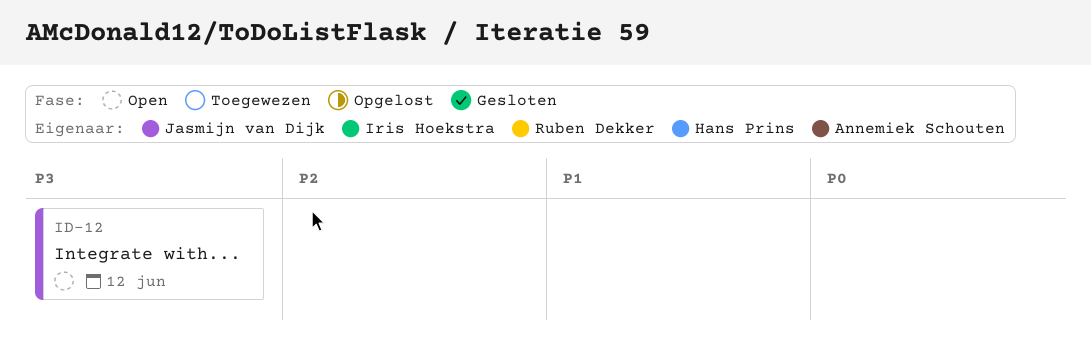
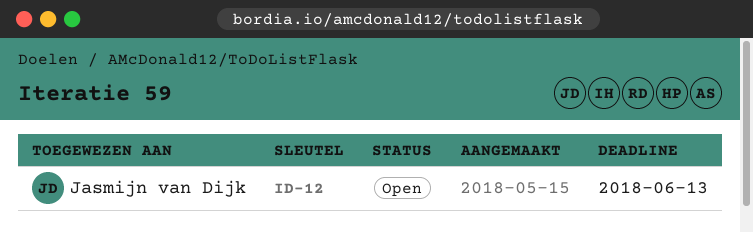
ID-12, due: Jun 12 -> Jun 13

